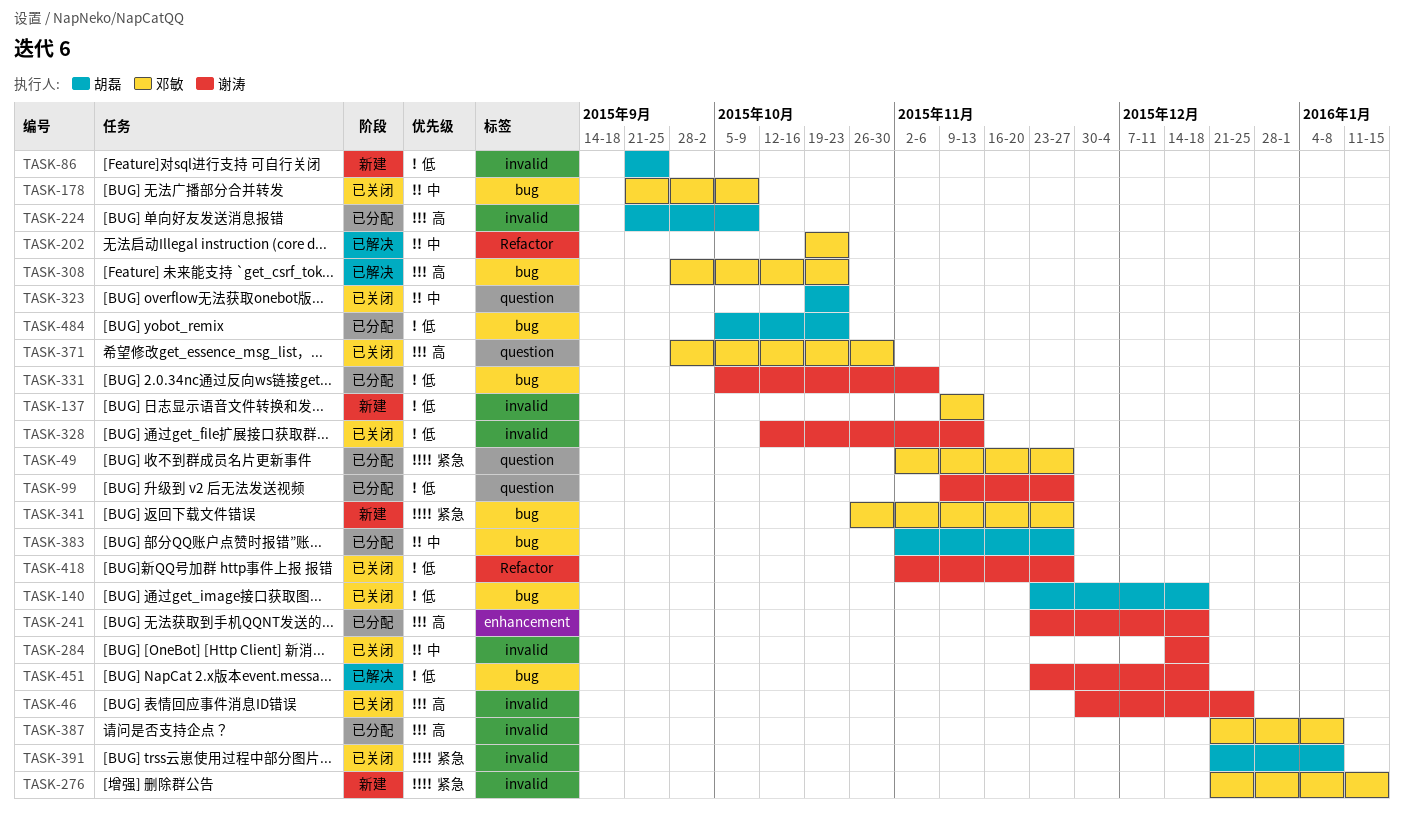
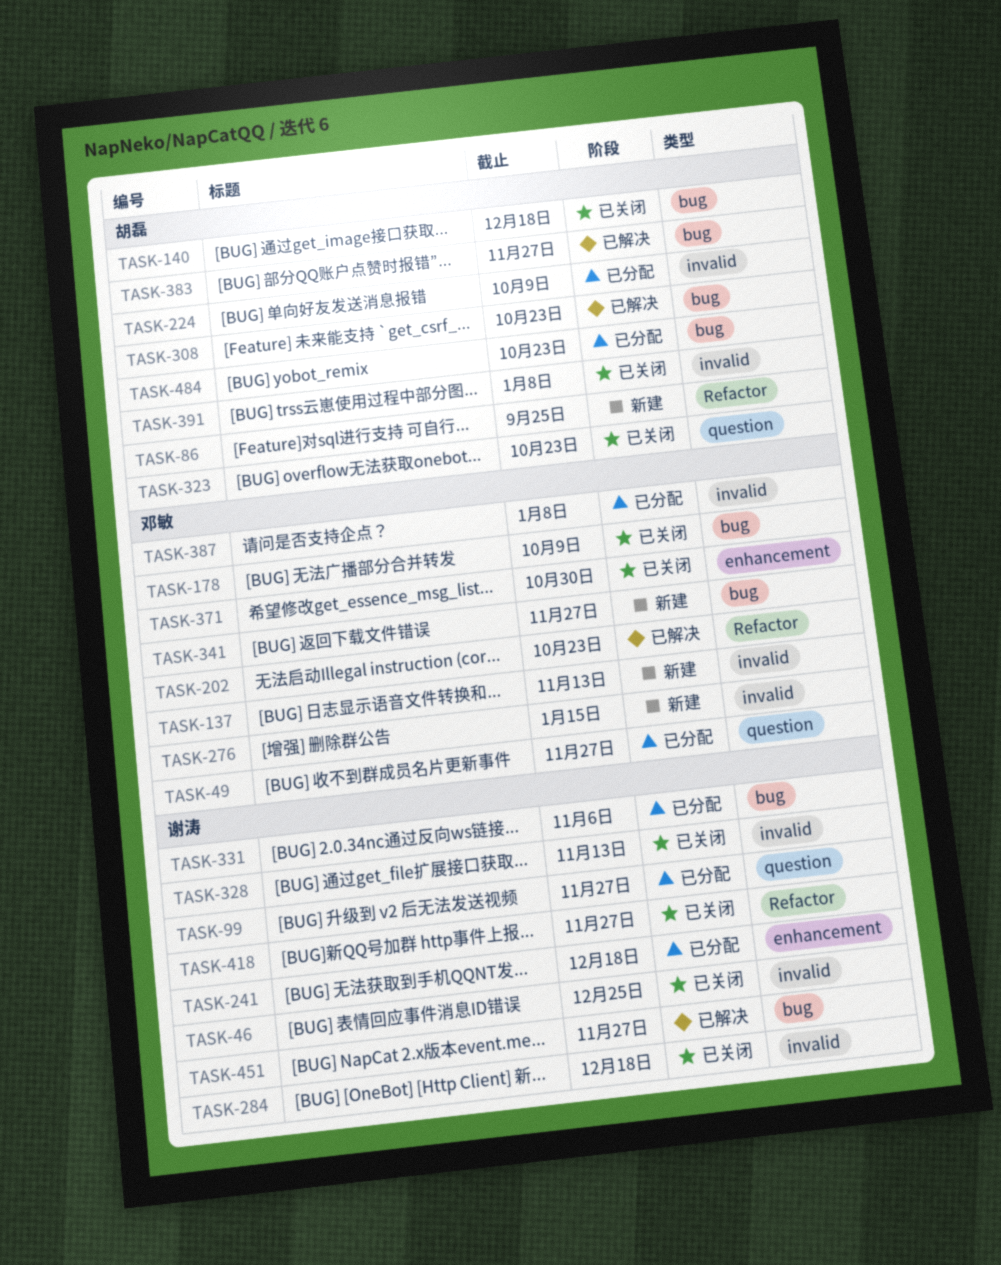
TASK-86, label: invalid -> Refactor
TASK-308, owner: 邓敏 -> 胡磊
TASK-371, label: question -> enhancement
TASK-383, status: 已分配 -> 已解决
TASK-451, due: Dec 18 -> Nov 27

